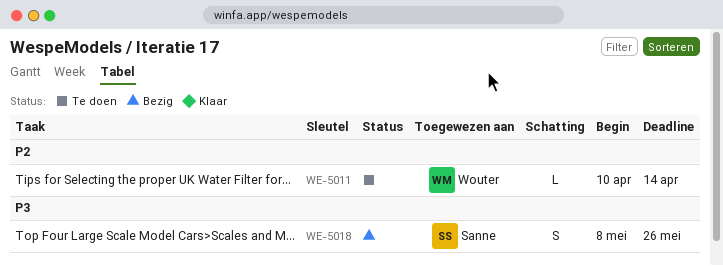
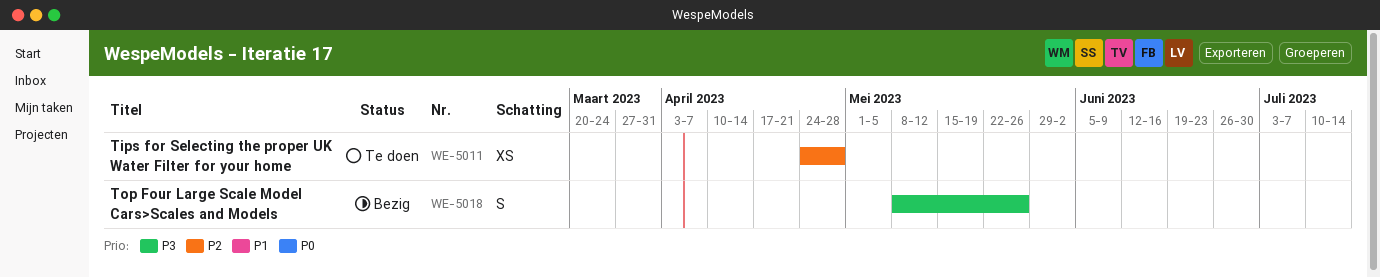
WE-5011, estimate: L -> XS
WE-5011, start: Apr 10 -> Apr 24
WE-5011, due: Apr 14 -> Apr 28

